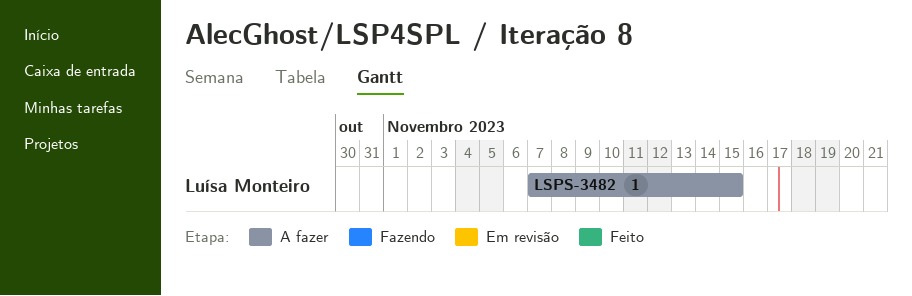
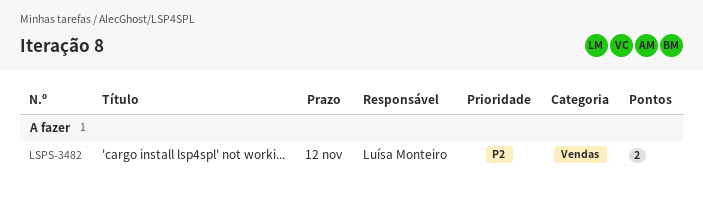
LSPS-3482, estimate: 1 -> 2
LSPS-3482, due: Nov 15 -> Nov 12

